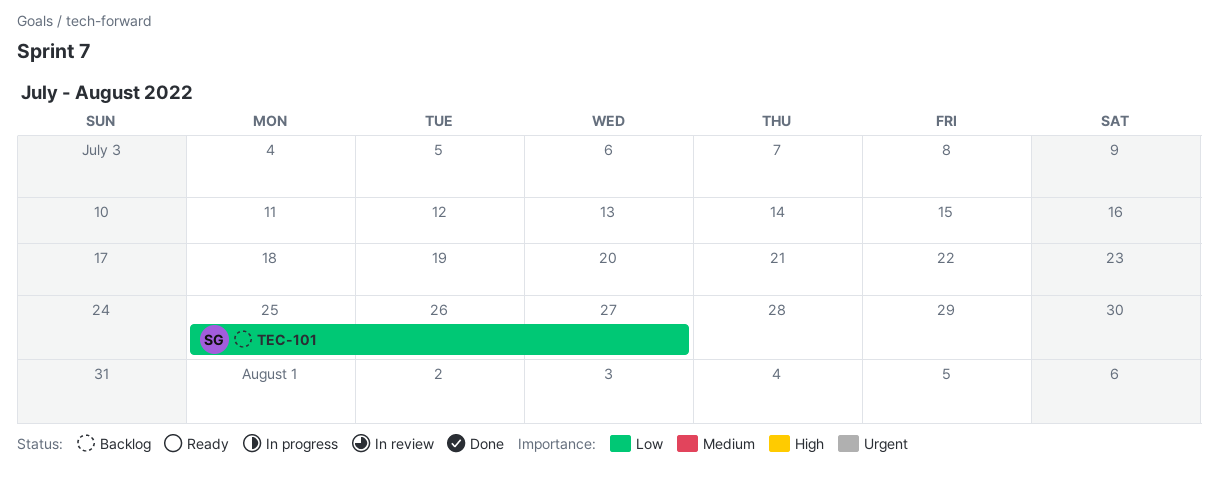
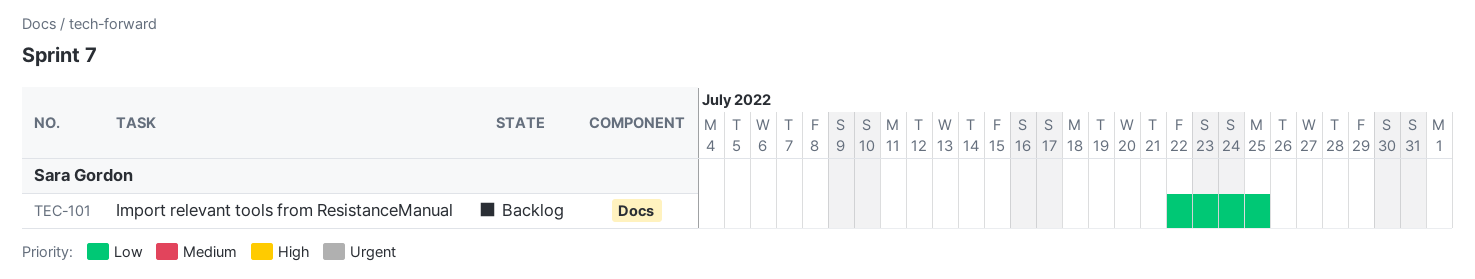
TEC-101, start: Jul 25 -> Jul 22
TEC-101, due: Jul 27 -> Jul 25

